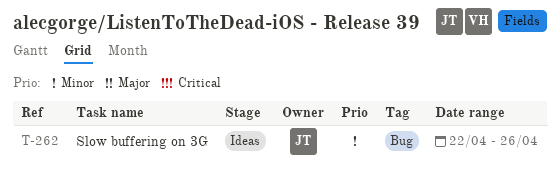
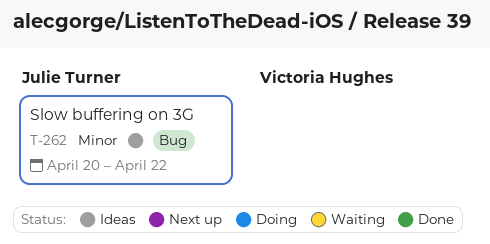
T-262, start: Apr 22 -> Apr 20
T-262, due: Apr 26 -> Apr 22

